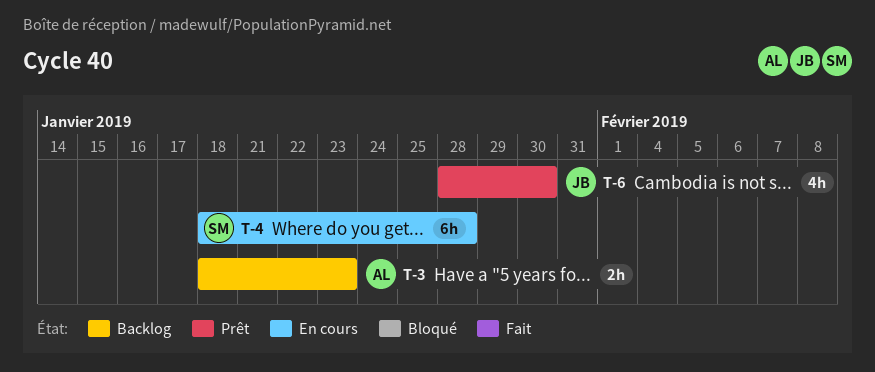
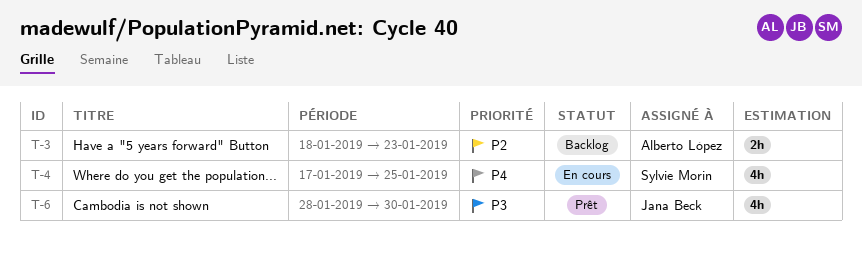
T-4, estimate: 6h -> 4h
T-4, start: Jan 18 -> Jan 17
T-4, due: Jan 28 -> Jan 25

